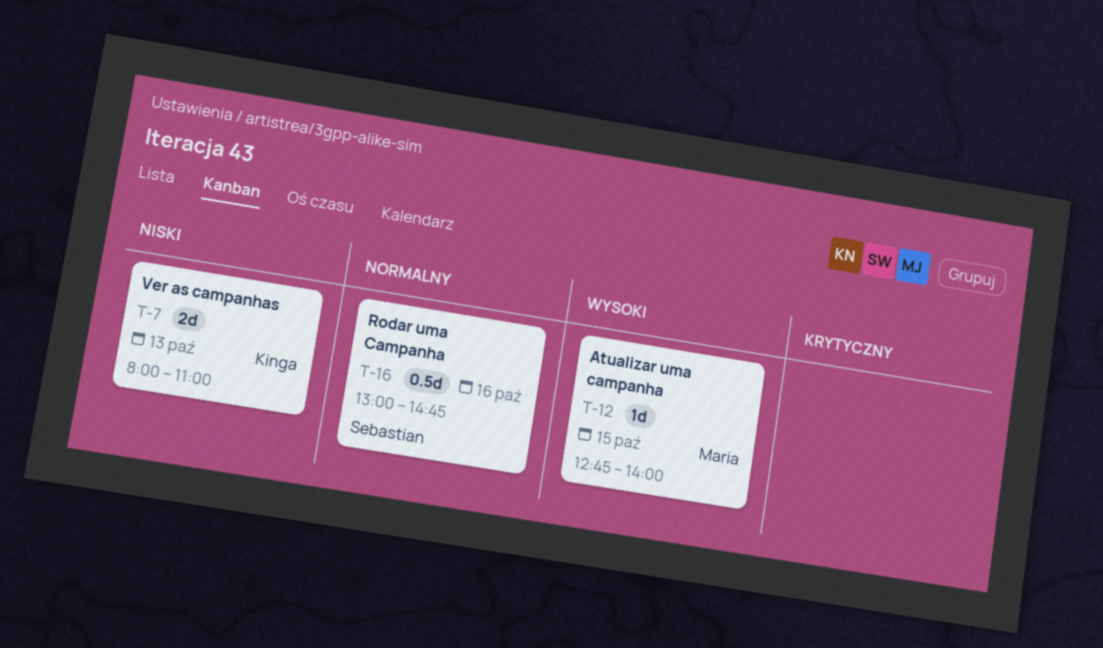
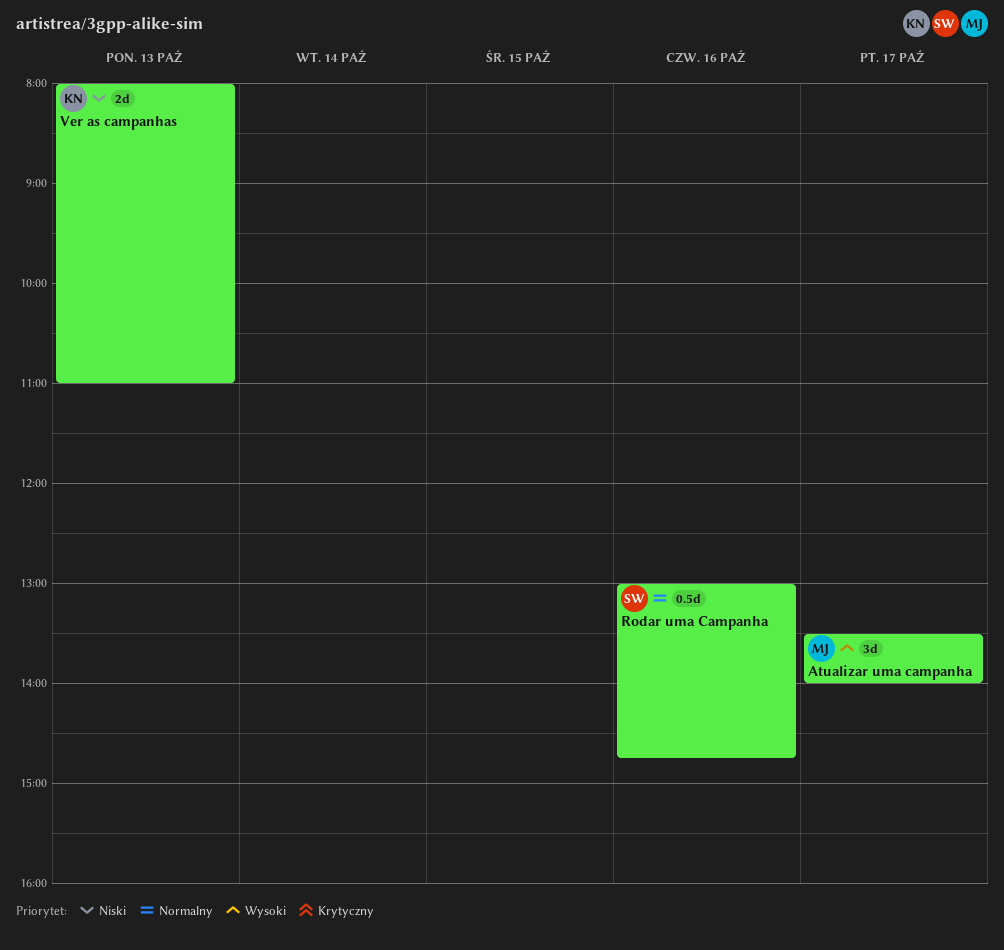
Atualizar uma campanha, estimate: 1d -> 3d
Atualizar uma campanha, day: Oct 15 -> Oct 17
Atualizar uma campanha, begins: 12:45 -> 13:30

